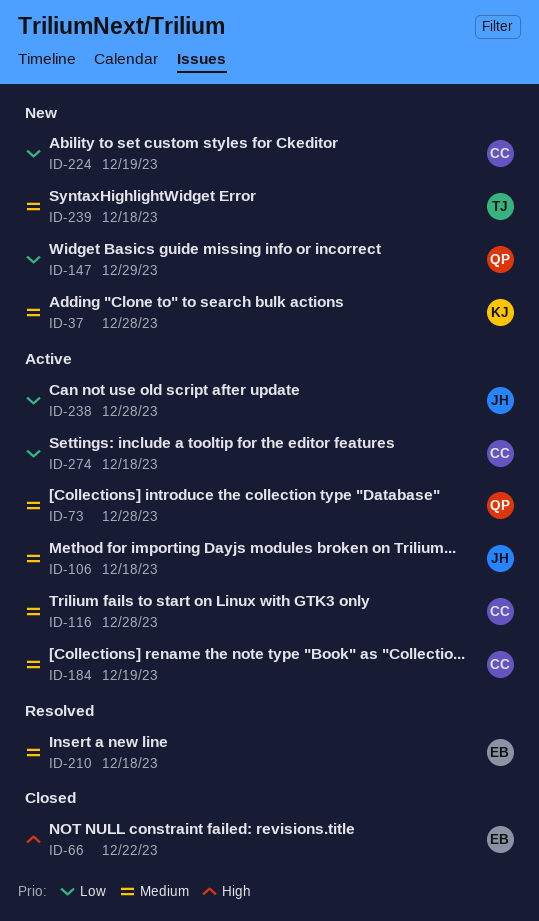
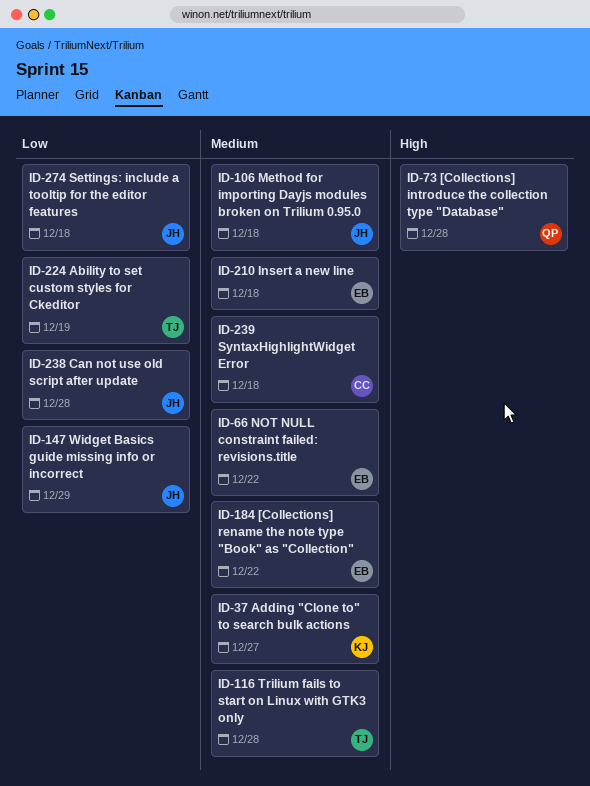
ID-37, due: Dec 28 -> Dec 27
ID-66, priority: High -> Medium
ID-73, priority: Medium -> High
ID-116, owner: CC -> TJ
ID-147, owner: QP -> JH
ID-184, owner: CC -> EB
ID-184, due: Dec 19 -> Dec 22
ID-224, owner: CC -> TJ
ID-239, owner: TJ -> CC
ID-274, owner: CC -> JH

